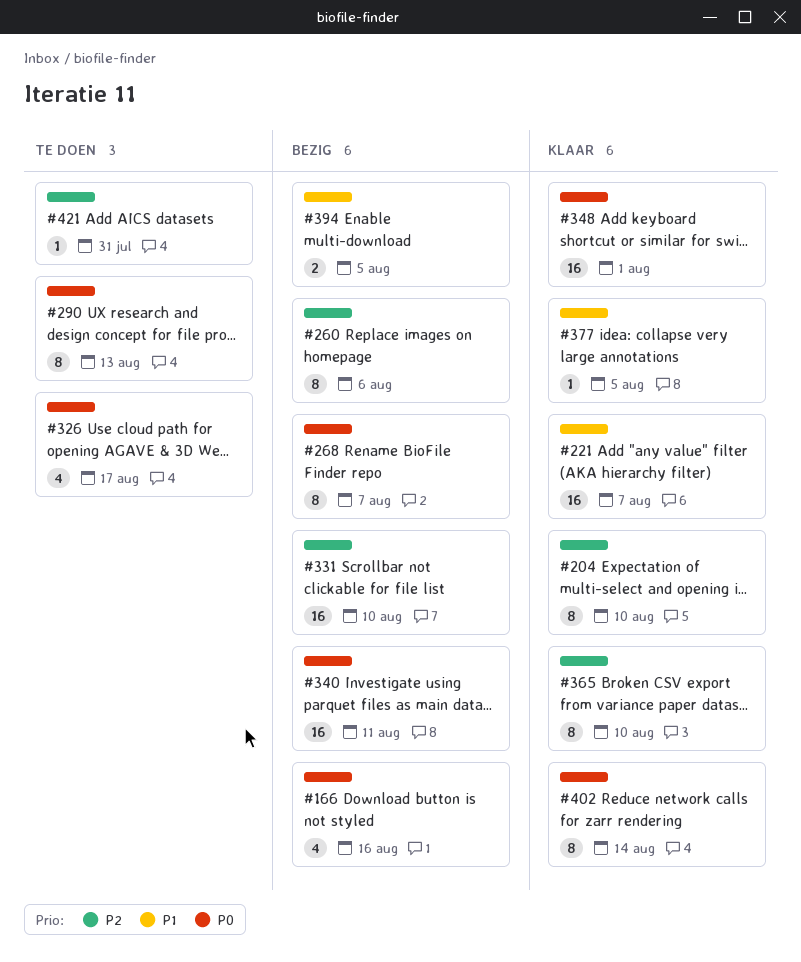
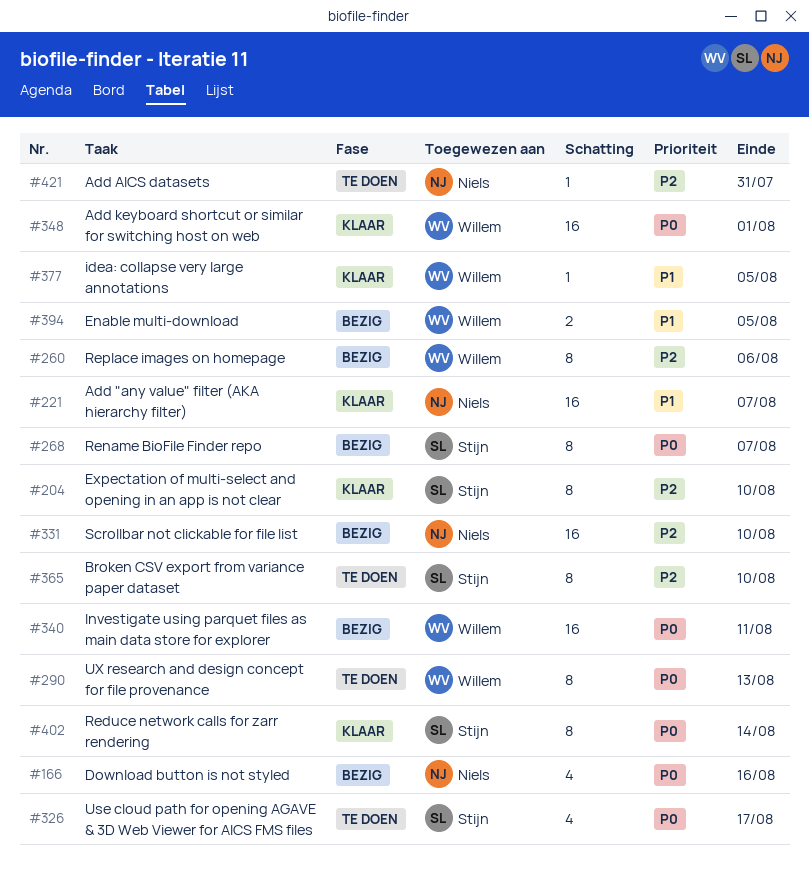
#365, status: Klaar -> Te doen

